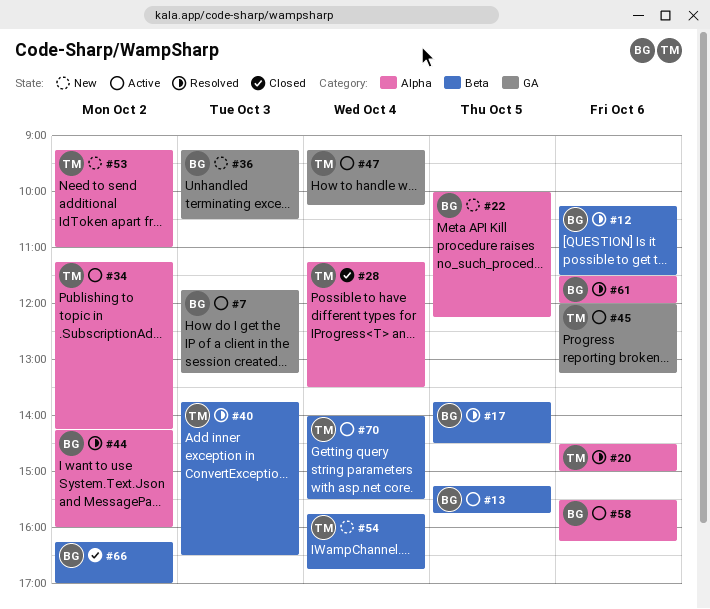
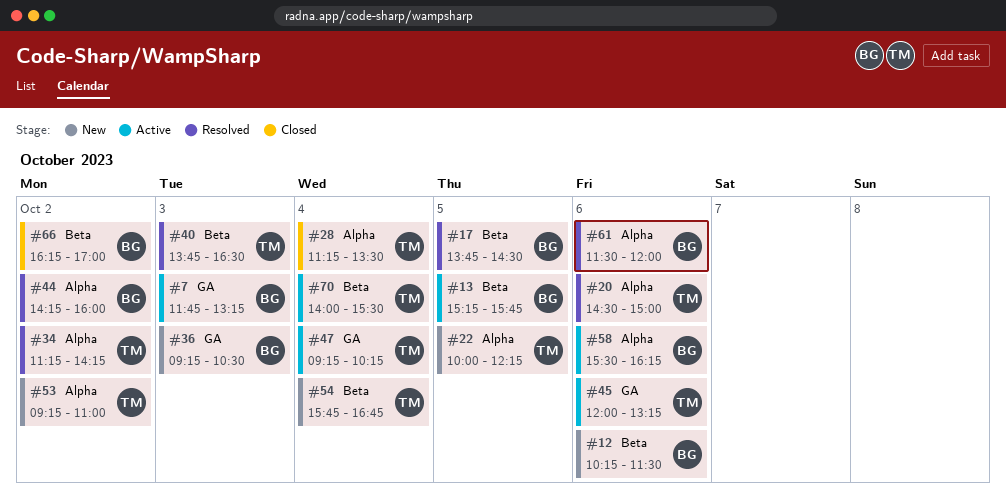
#12, status: Resolved -> New
#22, owner: BG -> TM
#34, status: Active -> Resolved

